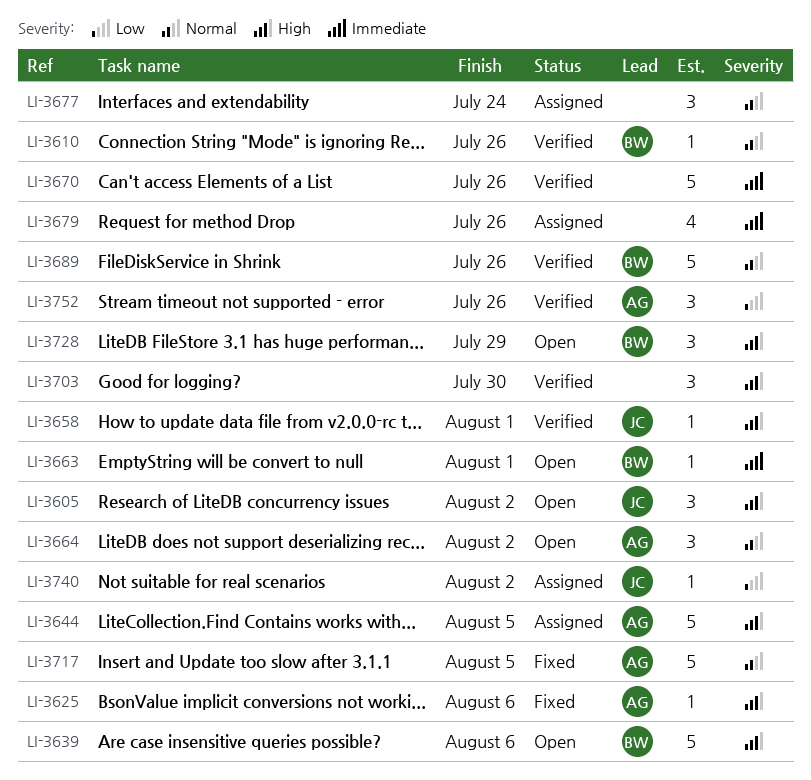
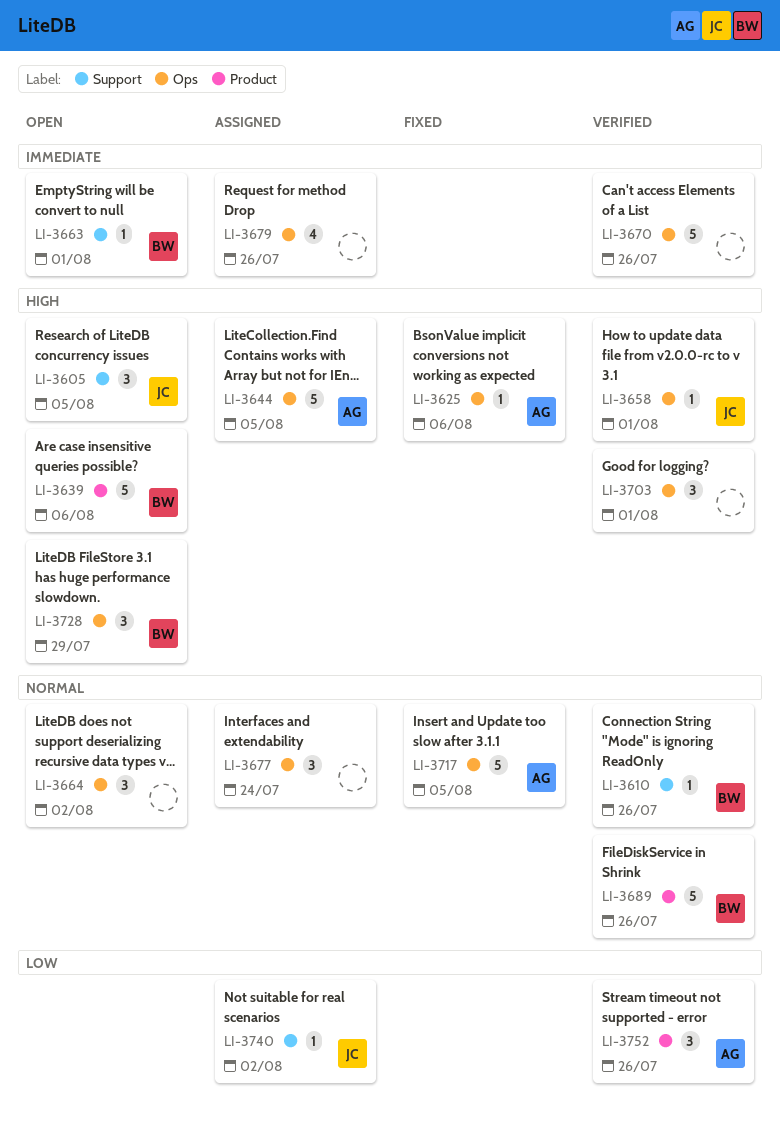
LI-3605, due: Aug 2 -> Aug 5
LI-3664, owner: AG -> none
LI-3703, due: Jul 30 -> Aug 1

